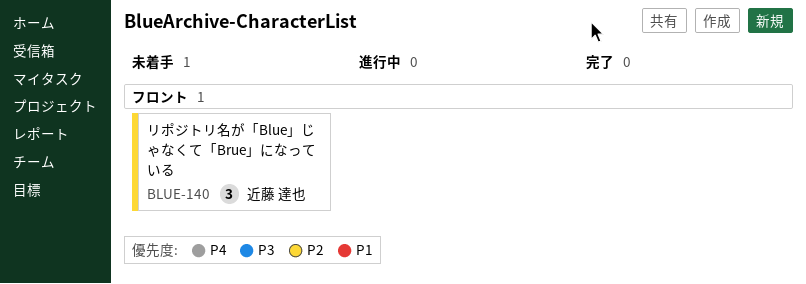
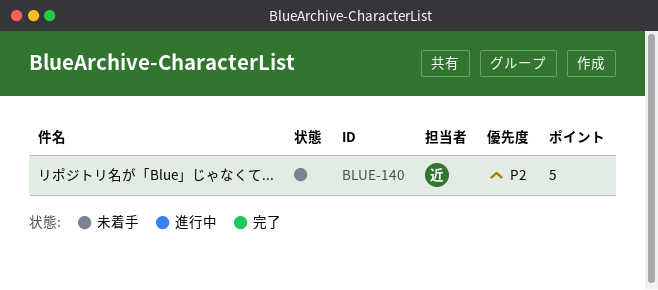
BLUE-140, estimate: 3 -> 5

